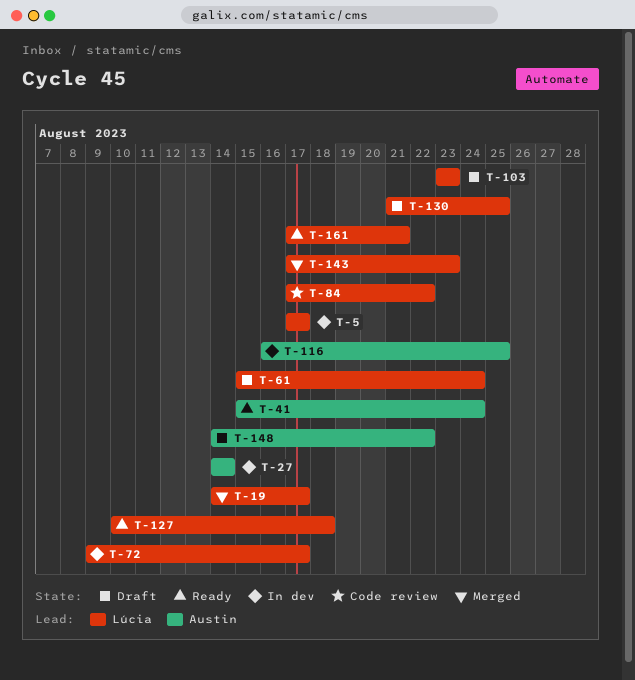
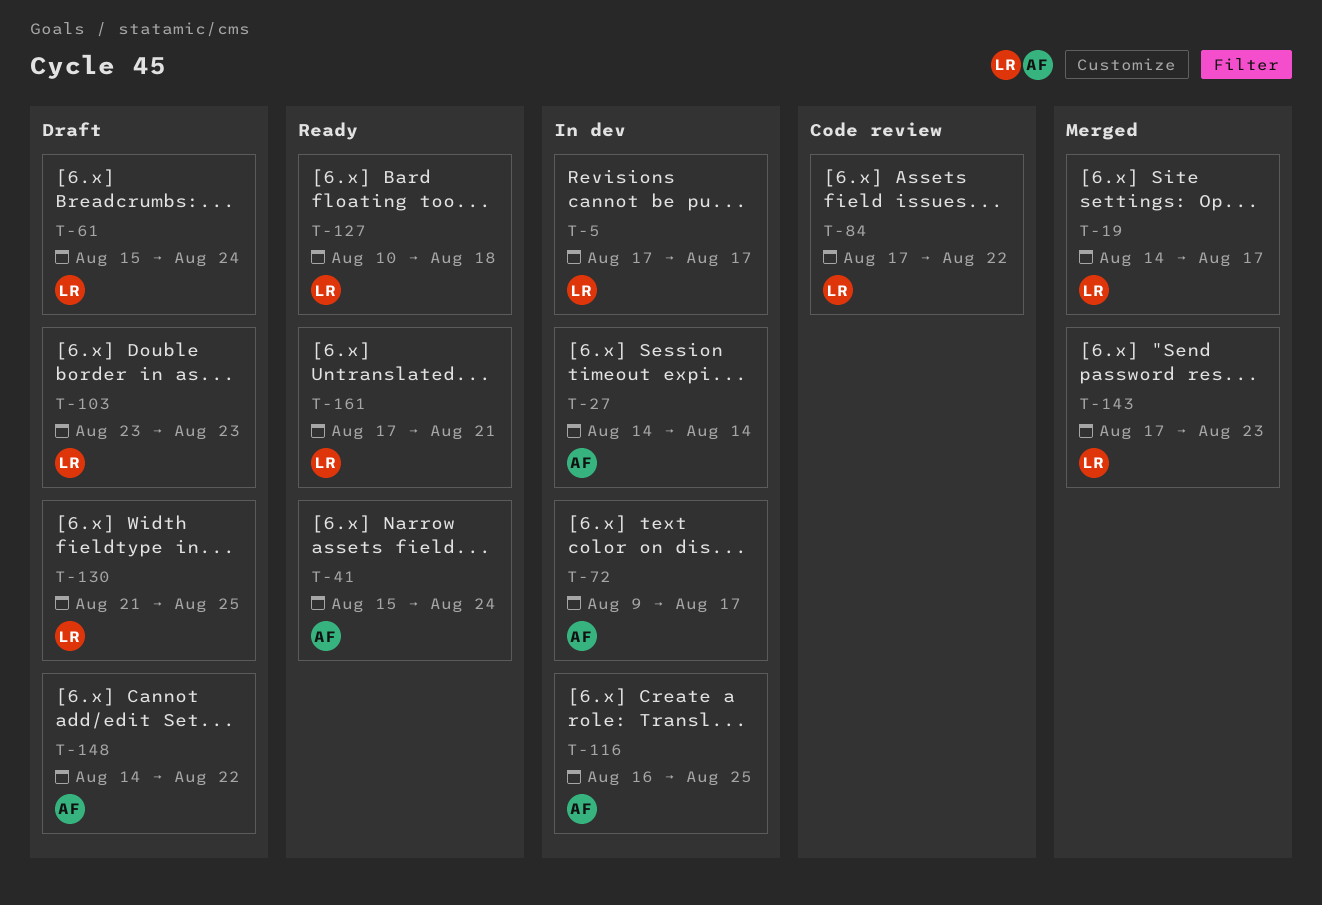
T-72, owner: Lúcia -> Austin

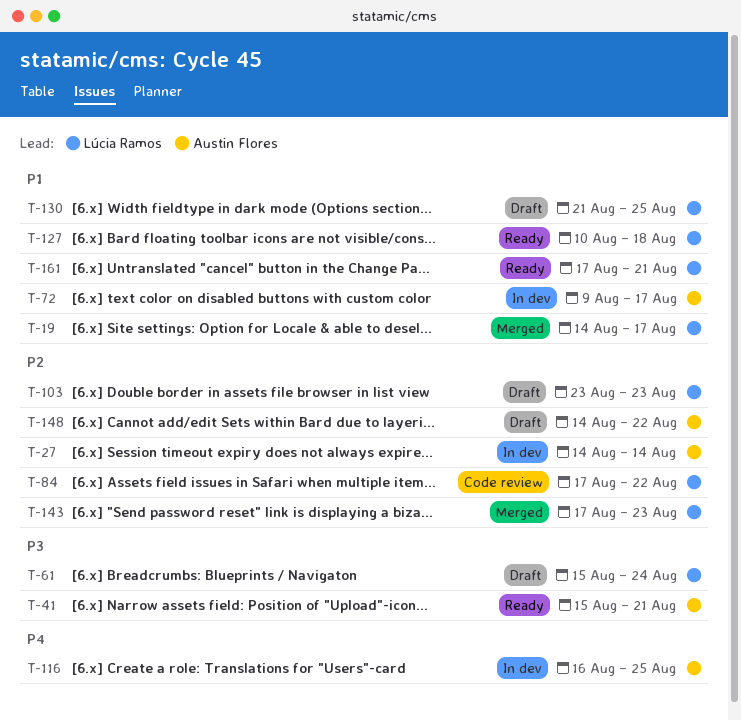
T-5: present -> none
T-41, due: Aug 24 -> Aug 21

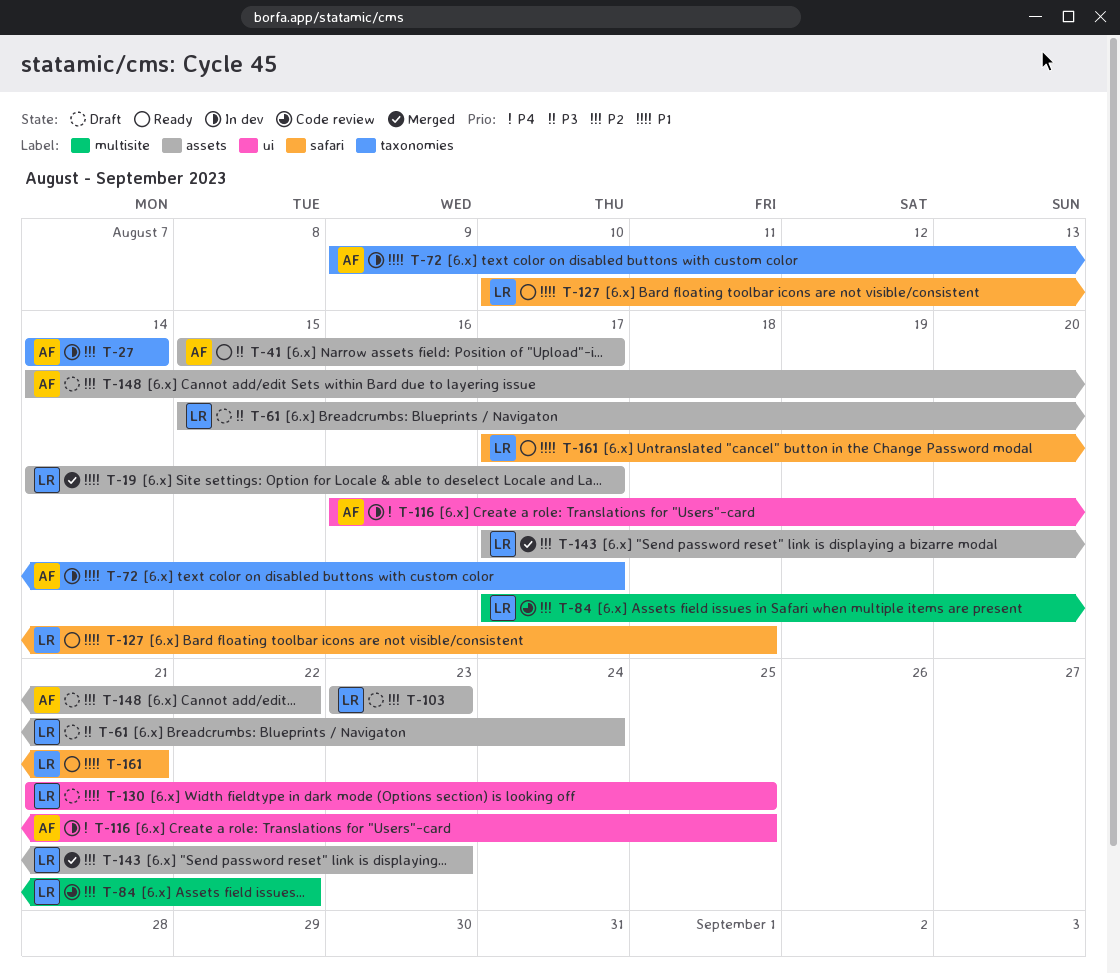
T-41, due: Aug 21 -> Aug 17

